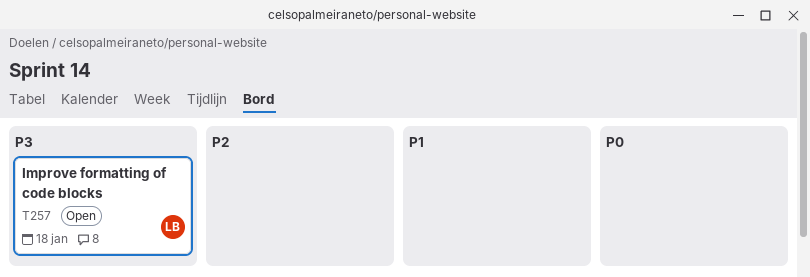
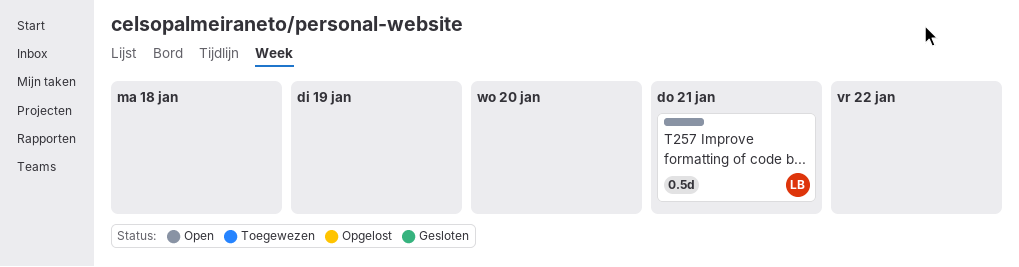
T257, due: Jan 18 -> Jan 21

